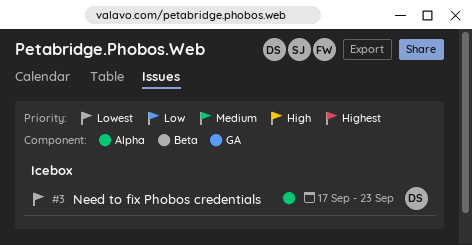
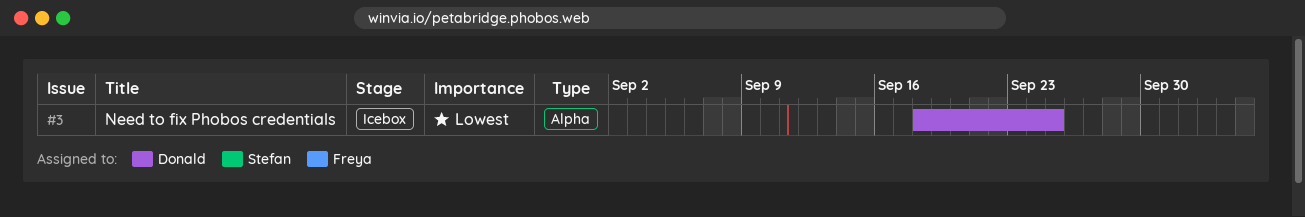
#3, start: Sep 17 -> Sep 18
#3, due: Sep 23 -> Sep 25

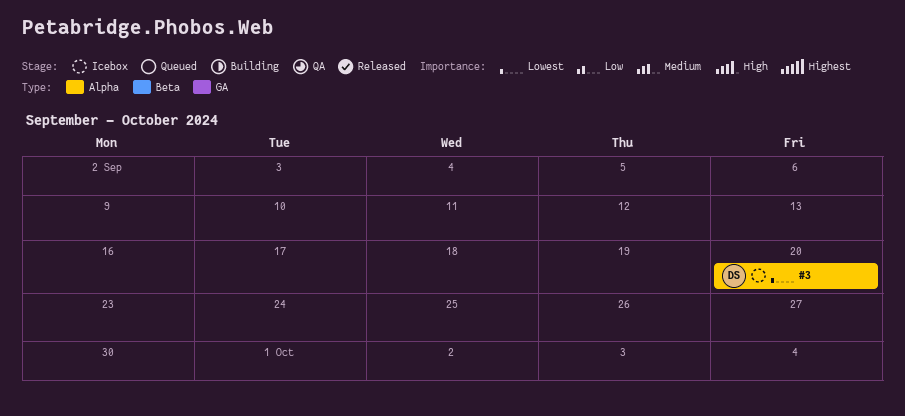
#3, start: Sep 18 -> Sep 20
#3, due: Sep 25 -> Sep 20

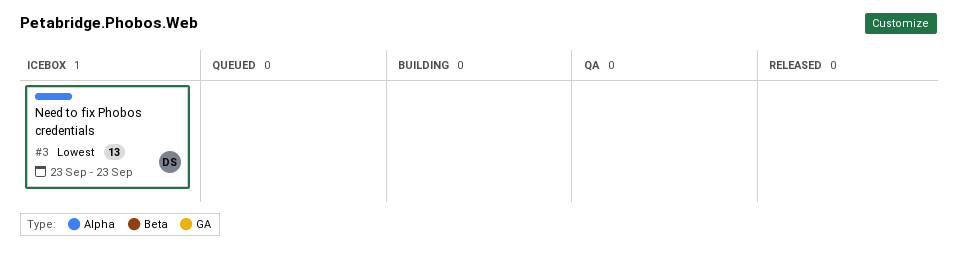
#3, start: Sep 20 -> Sep 23
#3, due: Sep 20 -> Sep 23

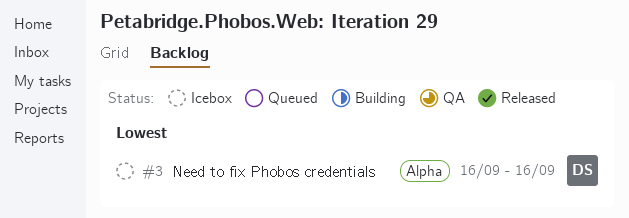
#3, start: Sep 23 -> Sep 16
#3, due: Sep 23 -> Sep 16

